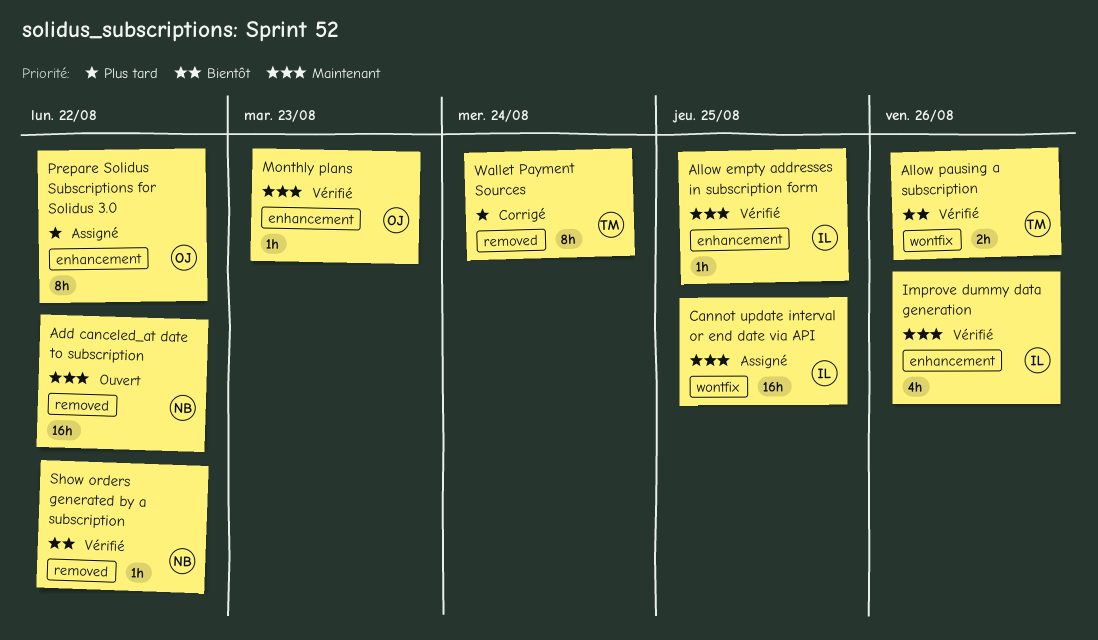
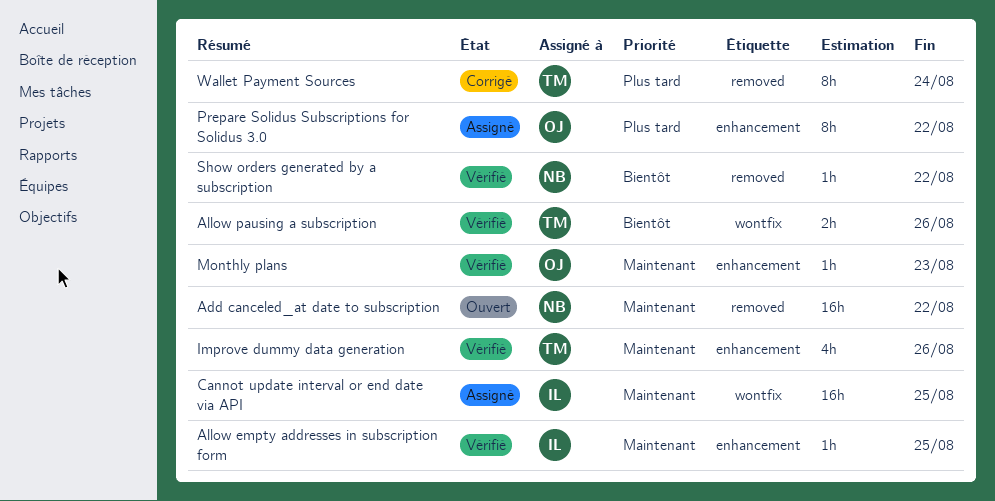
Improve dummy data generation, owner: IL -> TM

